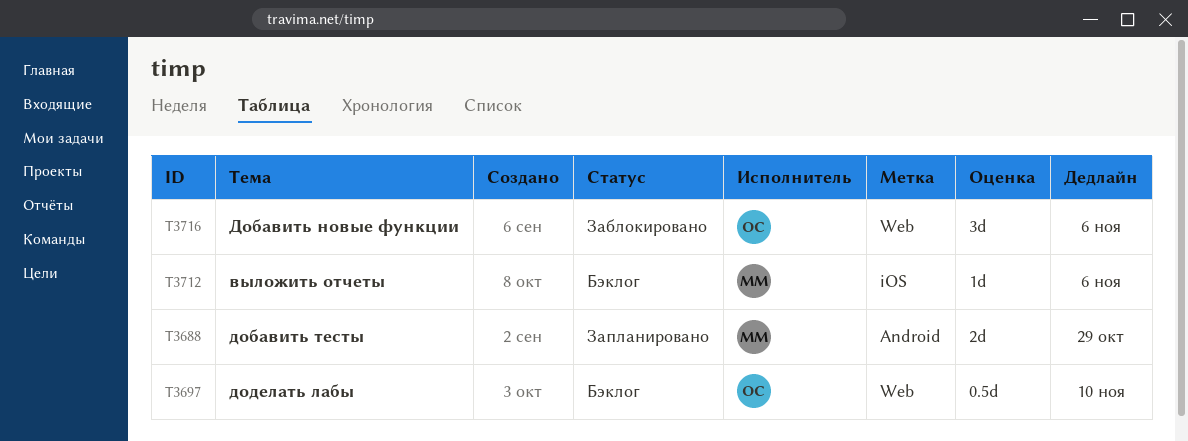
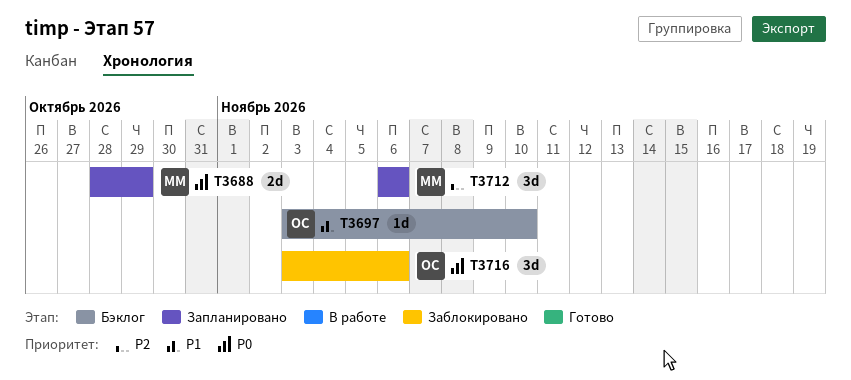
T3697, estimate: 0.5d -> 1d
T3712, status: Бэклог -> Запланировано
T3712, estimate: 1d -> 3d

